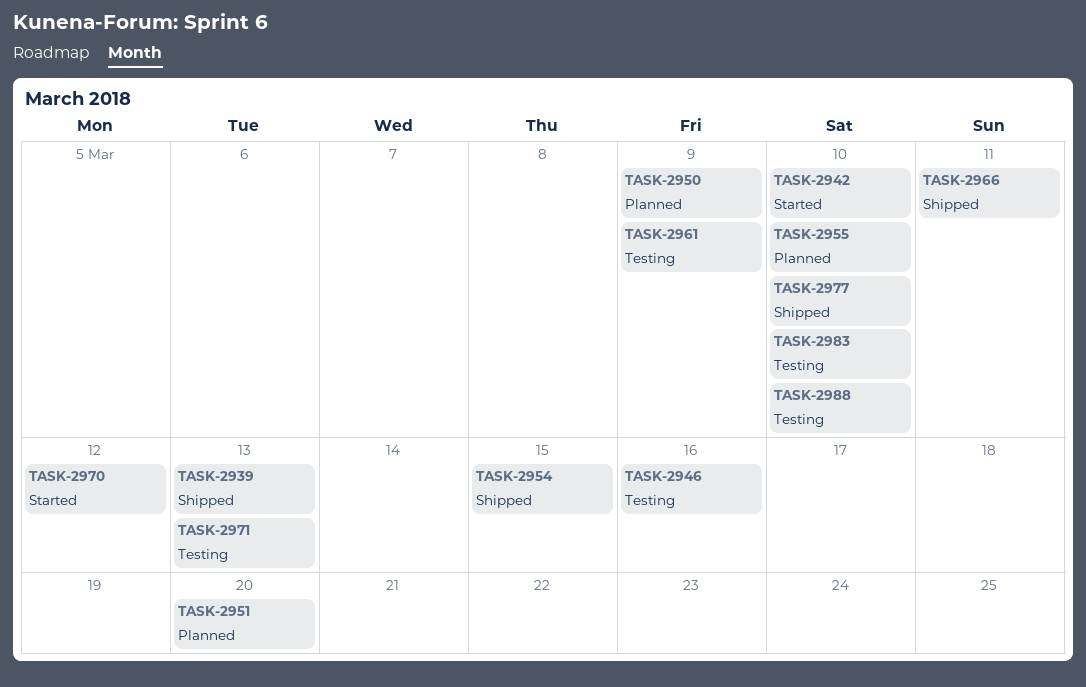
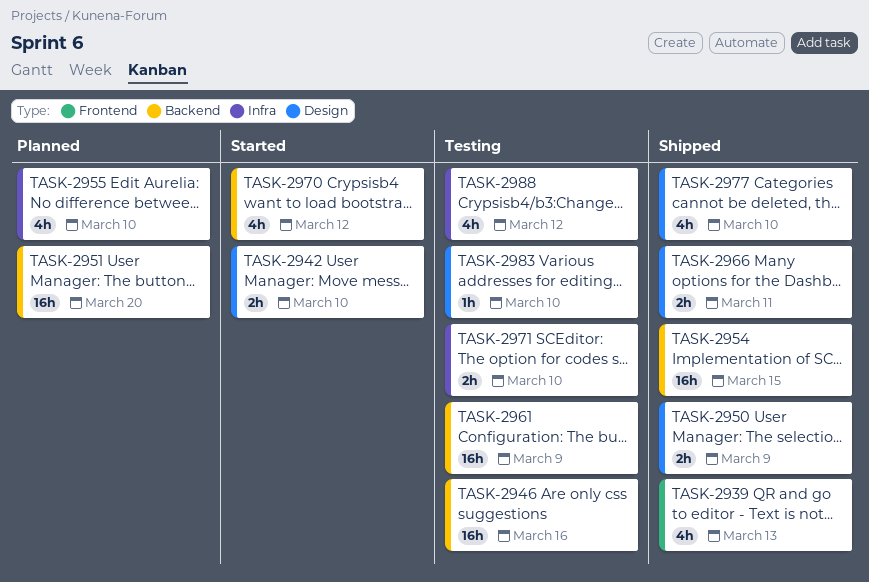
TASK-2950, status: Planned -> Shipped
TASK-2971, due: Mar 13 -> Mar 10
TASK-2988, due: Mar 10 -> Mar 12

